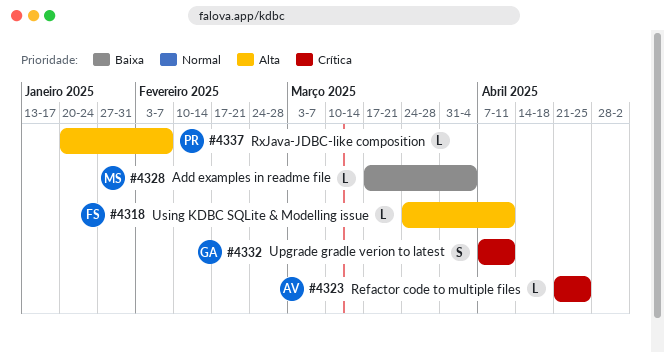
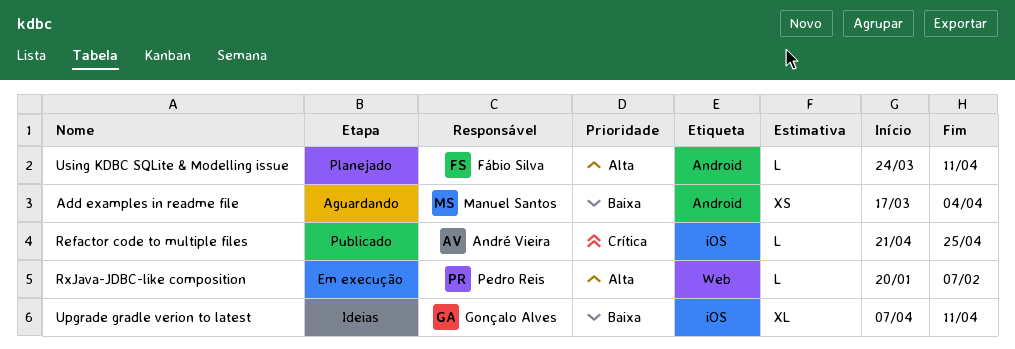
Add examples in readme file, estimate: L -> XS
Upgrade gradle verion to latest, priority: Crítica -> Baixa
Upgrade gradle verion to latest, estimate: S -> XL

